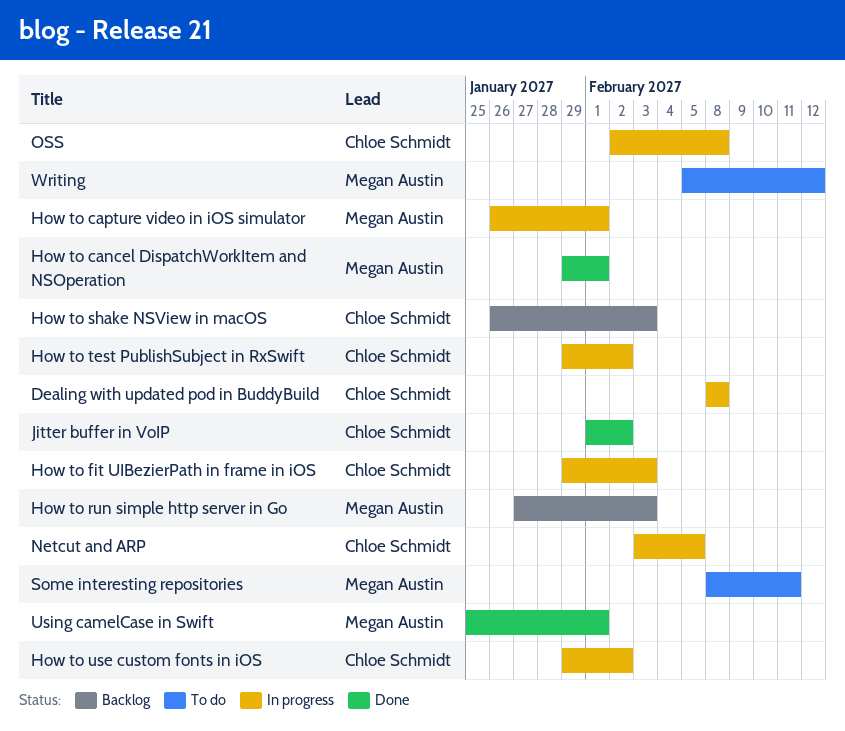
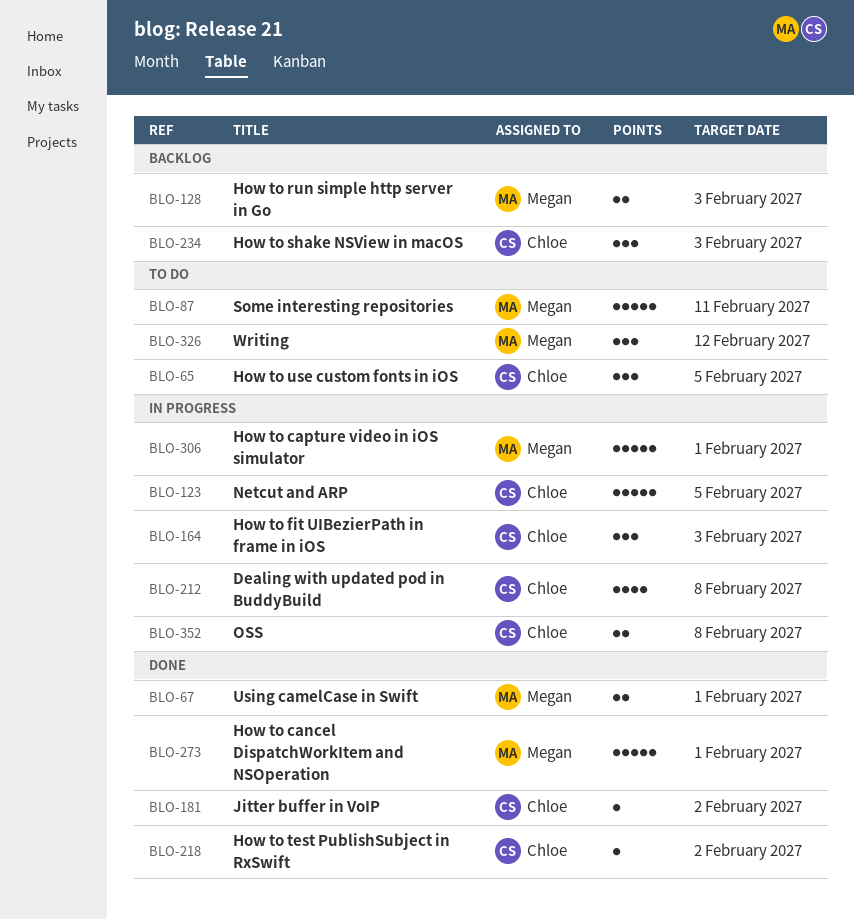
How to test PublishSubject in RxSwift, status: In progress -> Done
How to use custom fonts in iOS, status: In progress -> To do
How to use custom fonts in iOS, due: Feb 2 -> Feb 5

